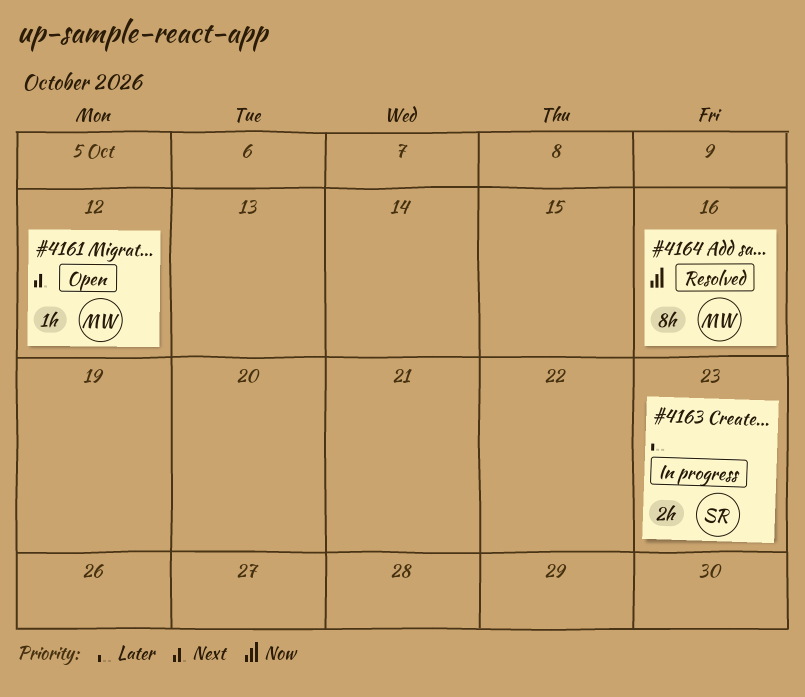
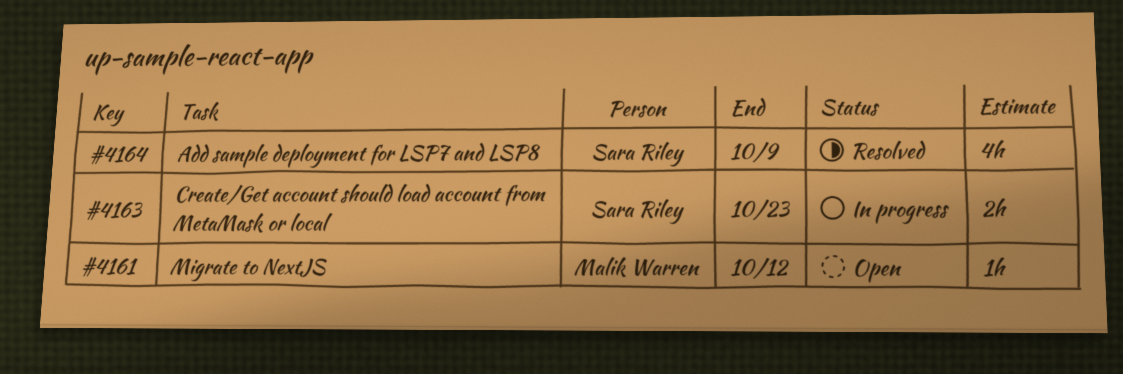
#4164, owner: Malik Warren -> Sara Riley
#4164, estimate: 8h -> 4h
#4164, due: Oct 16 -> Oct 9

